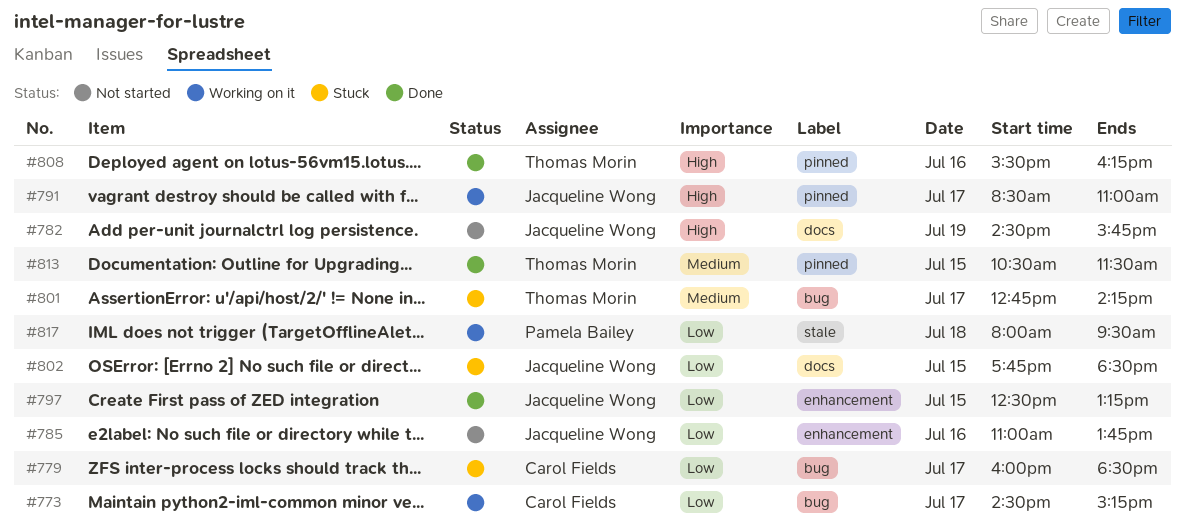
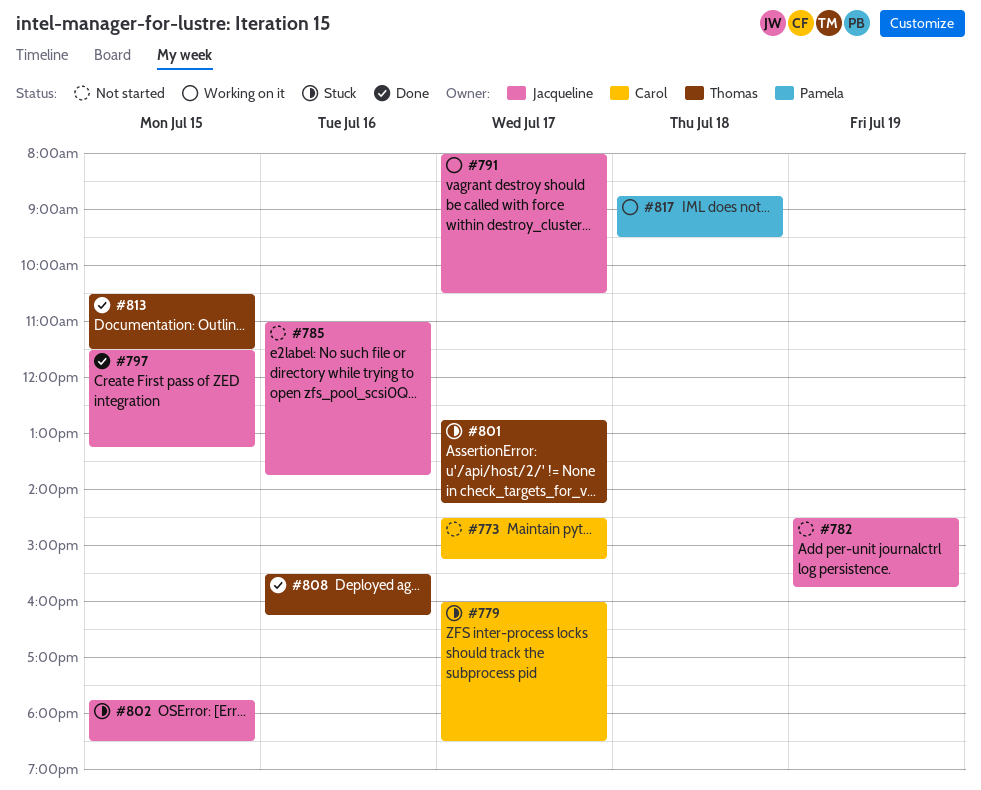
#773, status: Working on it -> Not started
#791, begins: 08:30 -> 08:00
#791, ends: 11:00 -> 10:30
#797, begins: 12:30 -> 11:30
#817, begins: 08:00 -> 08:45

